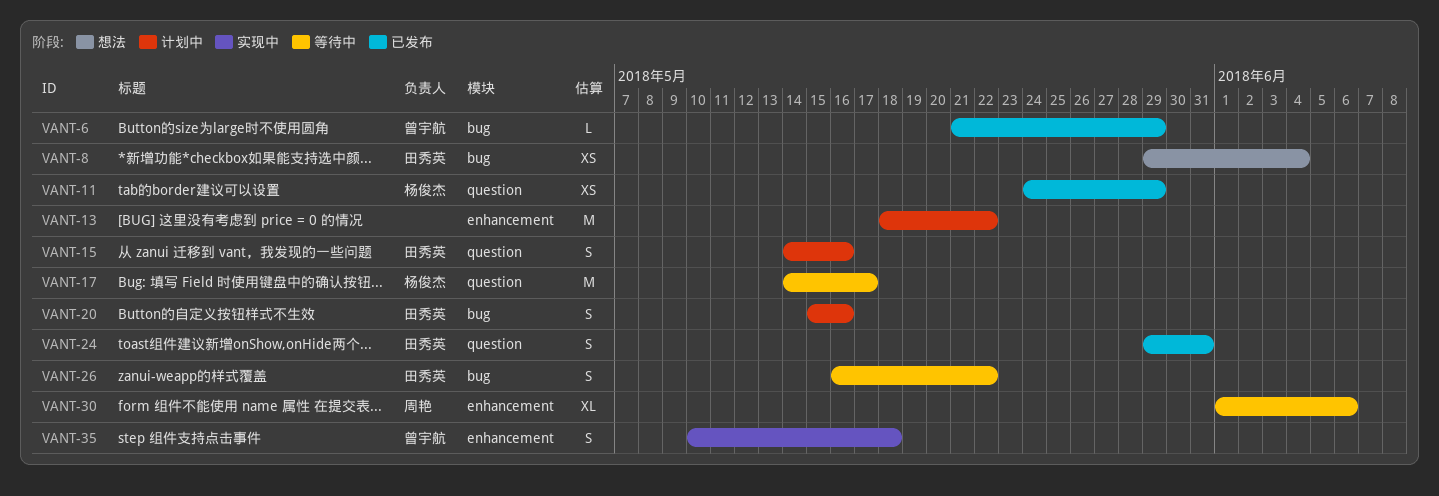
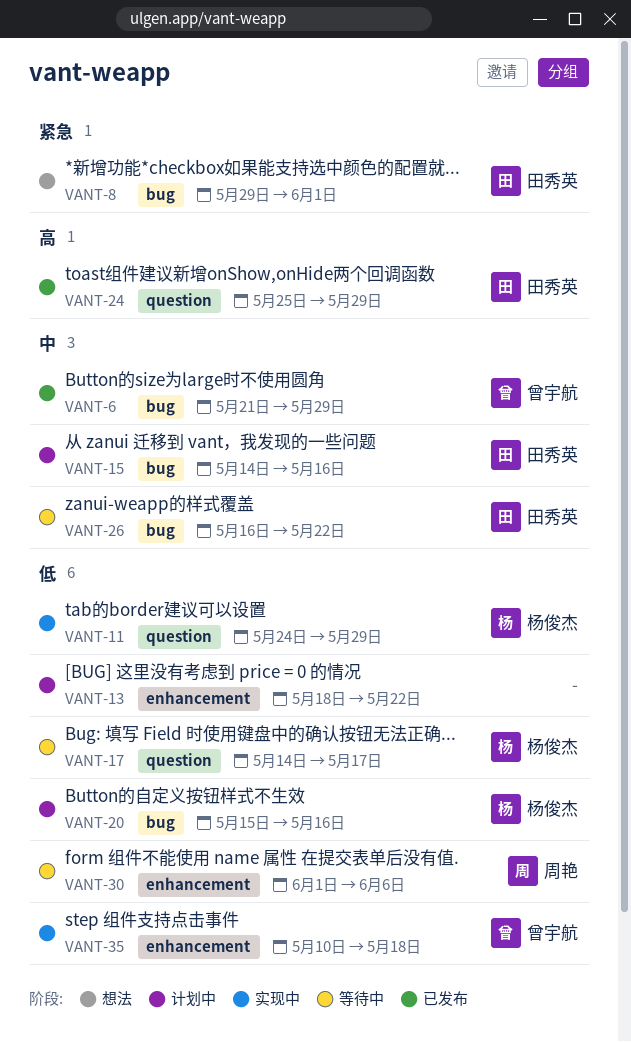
VANT-8, due: Jun 4 -> Jun 1
VANT-11, status: 已发布 -> 实现中
VANT-15, label: question -> bug
VANT-20, owner: 田秀英 -> 杨俊杰
VANT-24, start: May 29 -> May 25
VANT-24, due: May 31 -> May 29

